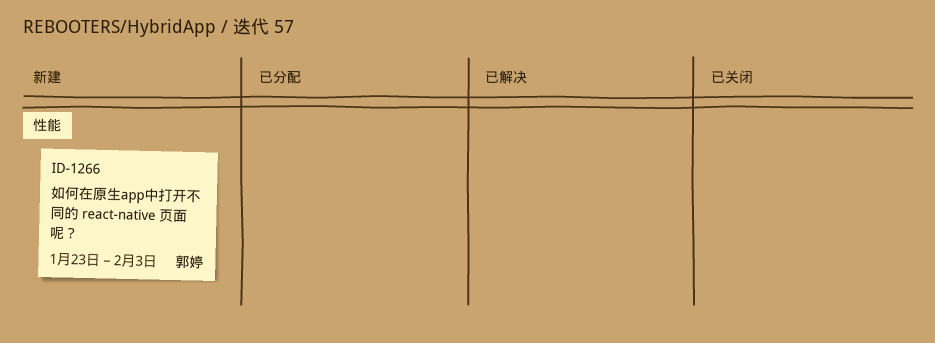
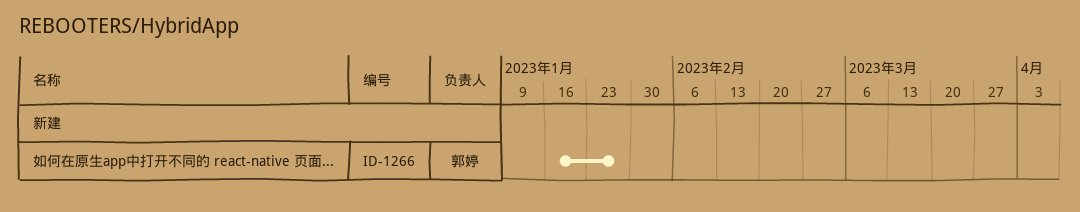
ID-1266, start: Jan 23 -> Jan 16
ID-1266, due: Feb 3 -> Jan 27

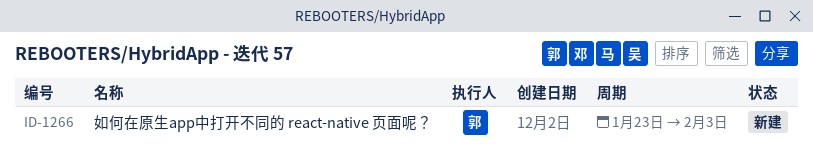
ID-1266, start: Jan 16 -> Jan 23
ID-1266, due: Jan 27 -> Feb 3

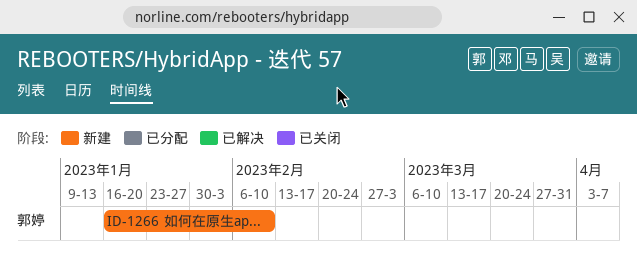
ID-1266, start: Jan 23 -> Jan 16
ID-1266, due: Feb 3 -> Feb 10

